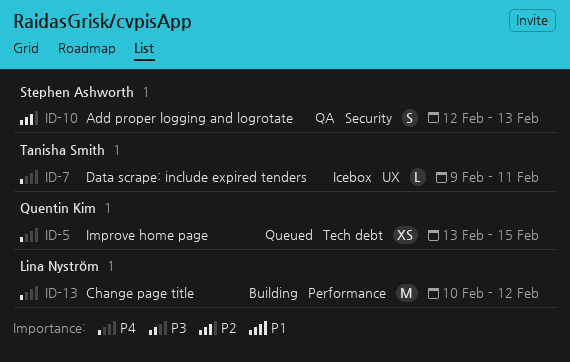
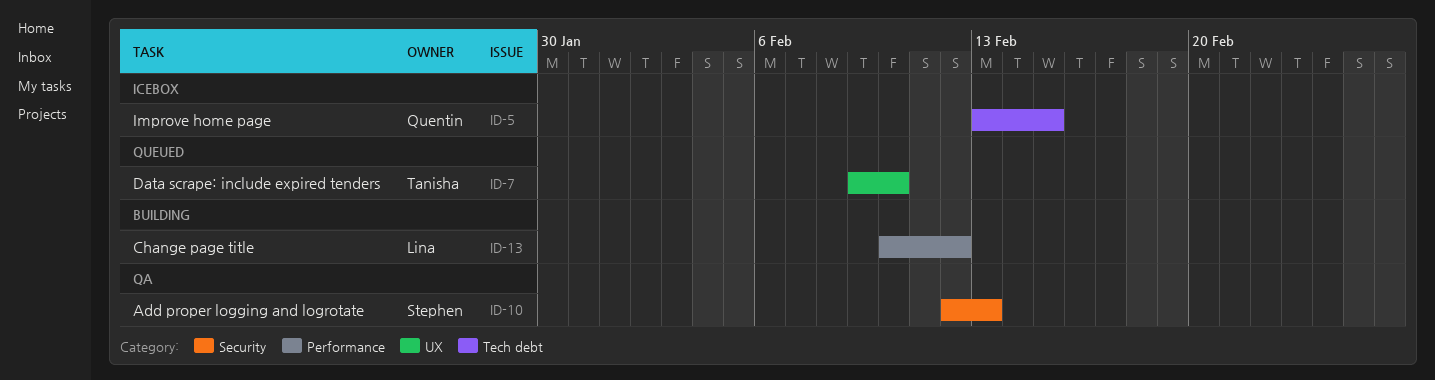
ID-5, status: Queued -> Icebox
ID-7, status: Icebox -> Queued
ID-7, due: Feb 11 -> Feb 10

